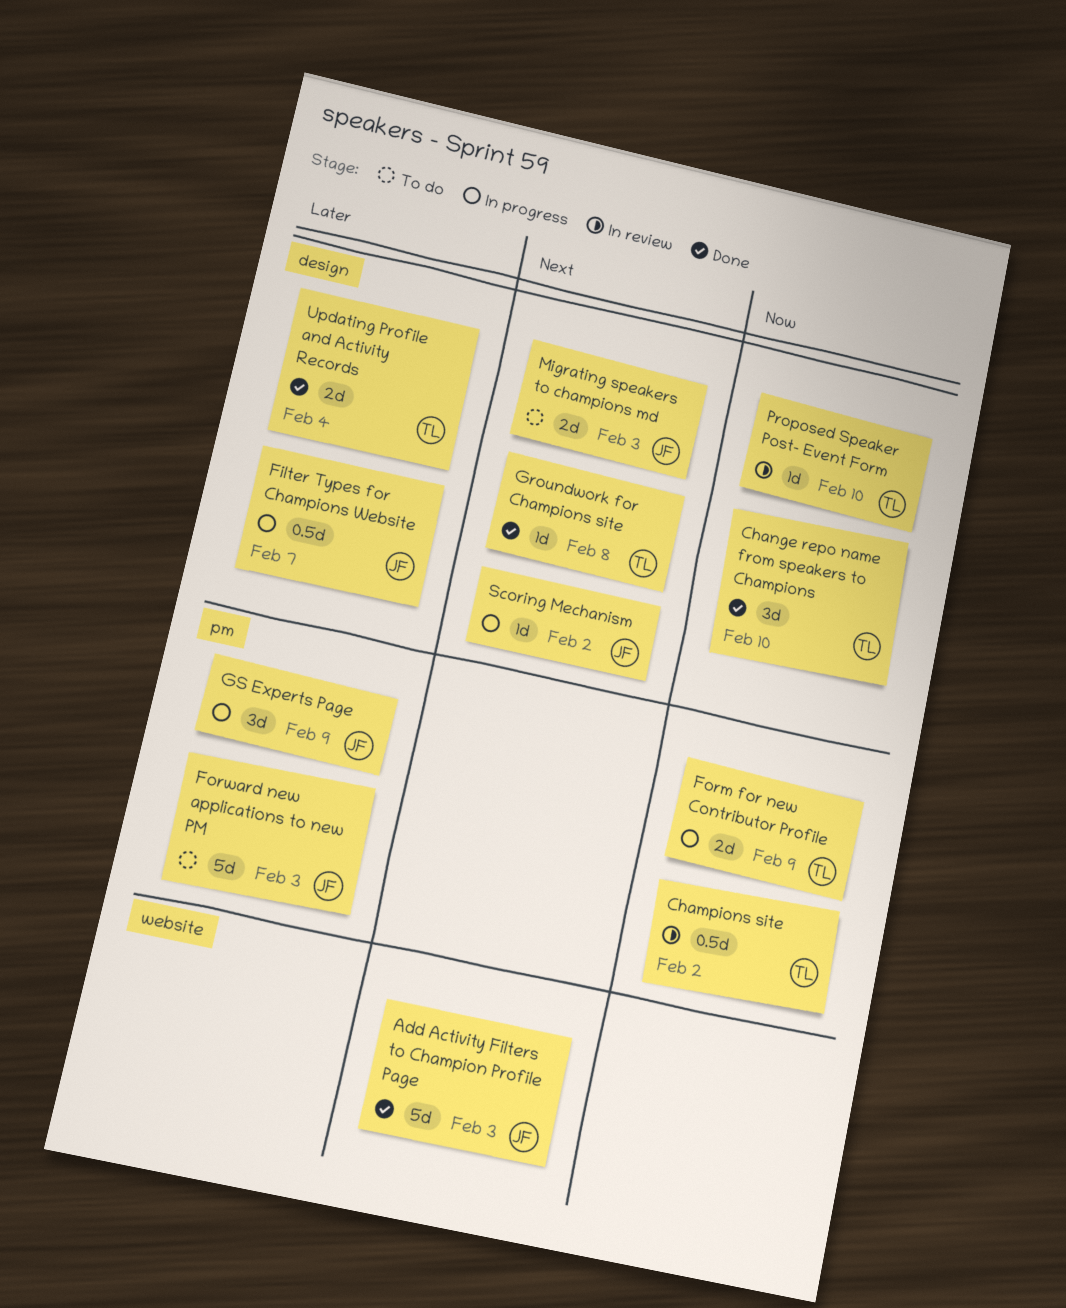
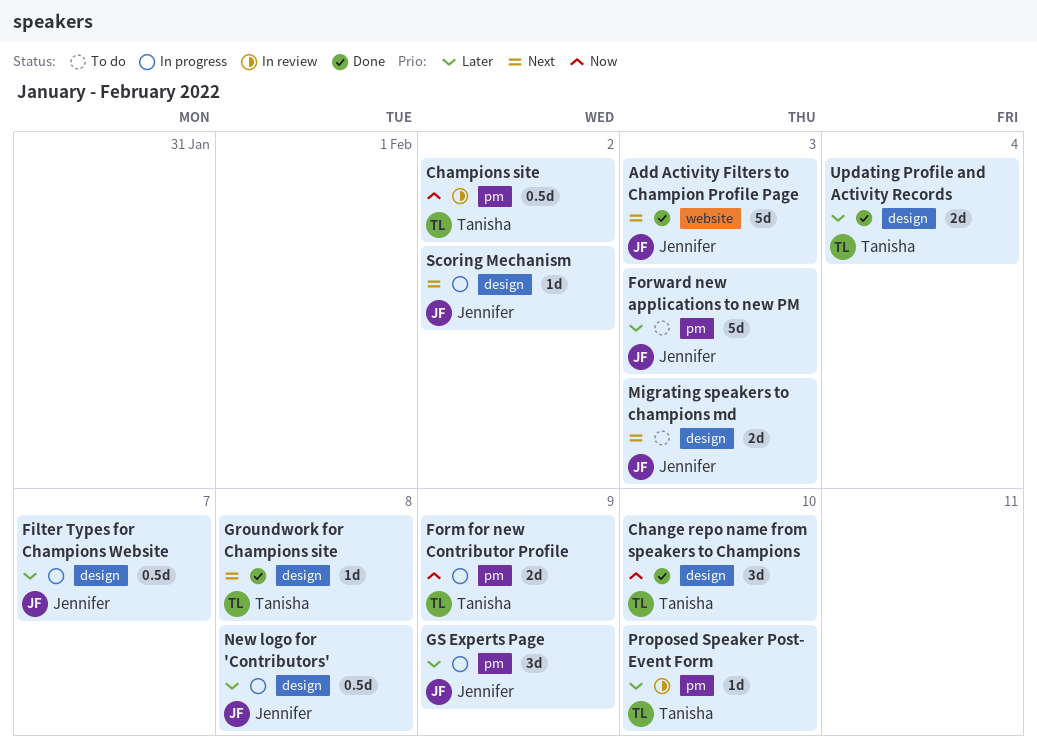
New logo for 'Contributors': none -> present
Proposed Speaker Post- Event Form, priority: Now -> Later
Proposed Speaker Post- Event Form, label: design -> pm

